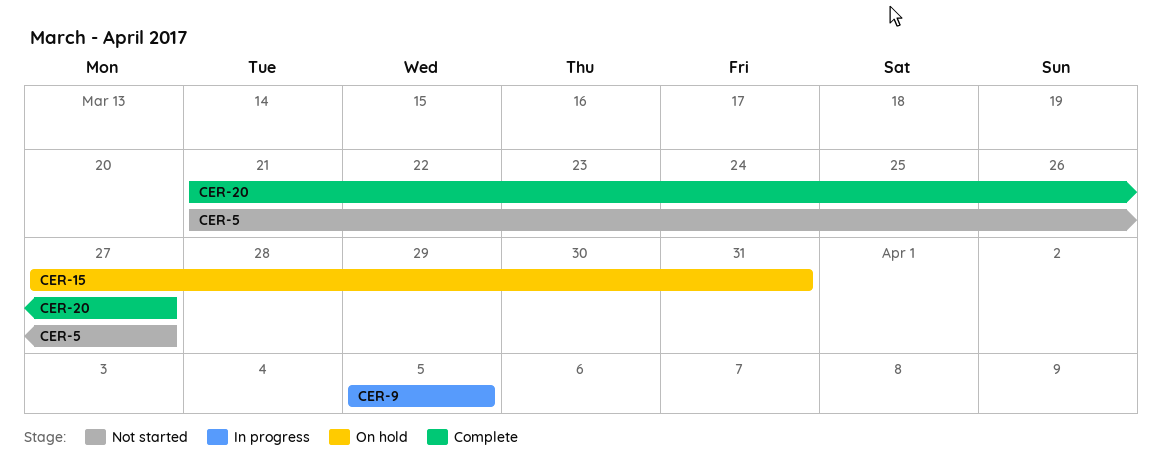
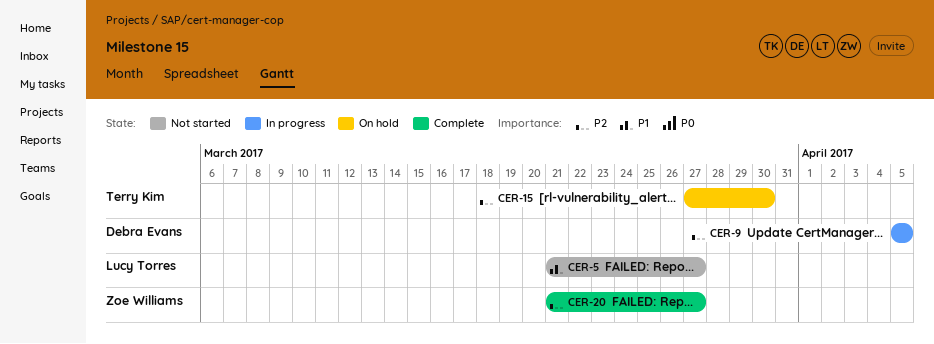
CER-15, due: Mar 31 -> Mar 30

